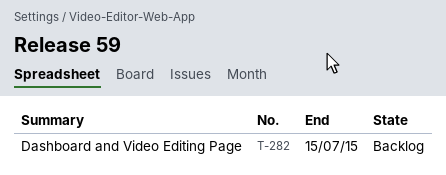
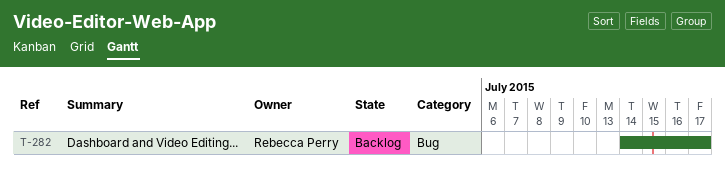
T-282, due: Jul 15 -> Jul 17

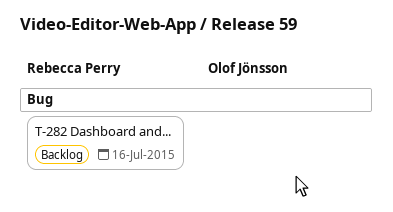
T-282, due: Jul 17 -> Jul 16

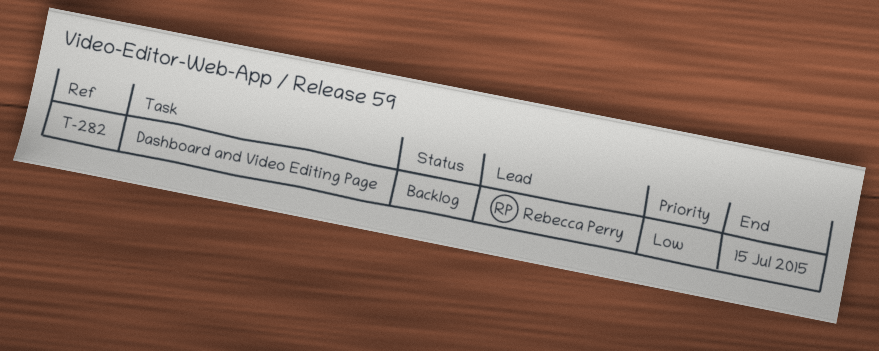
T-282, due: Jul 16 -> Jul 15

